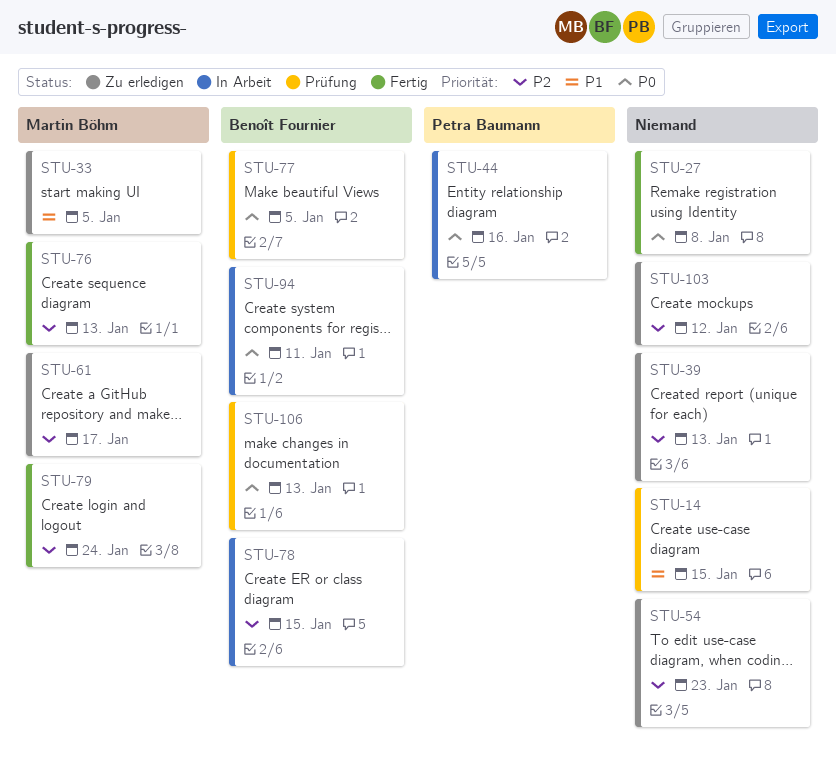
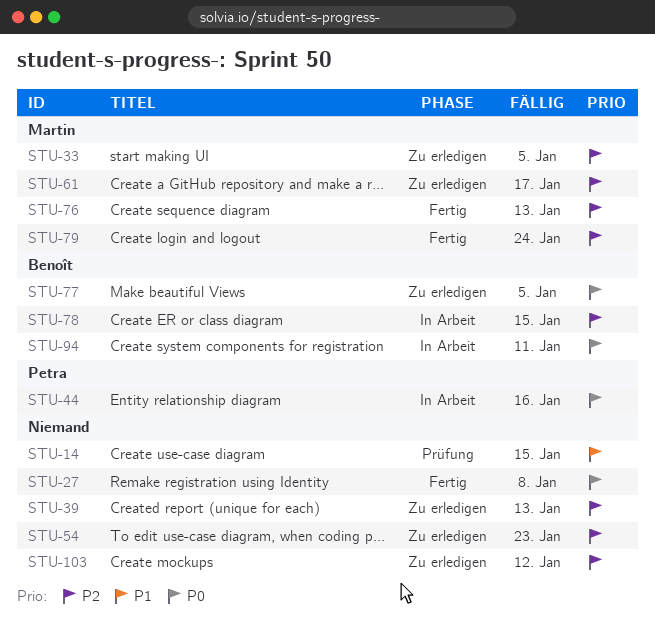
STU-33, priority: P1 -> P2
STU-77, status: Prüfung -> Zu erledigen
STU-106: present -> none

